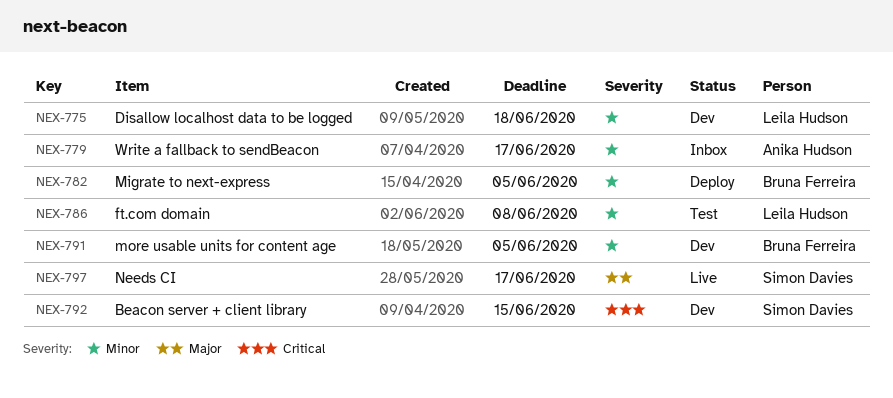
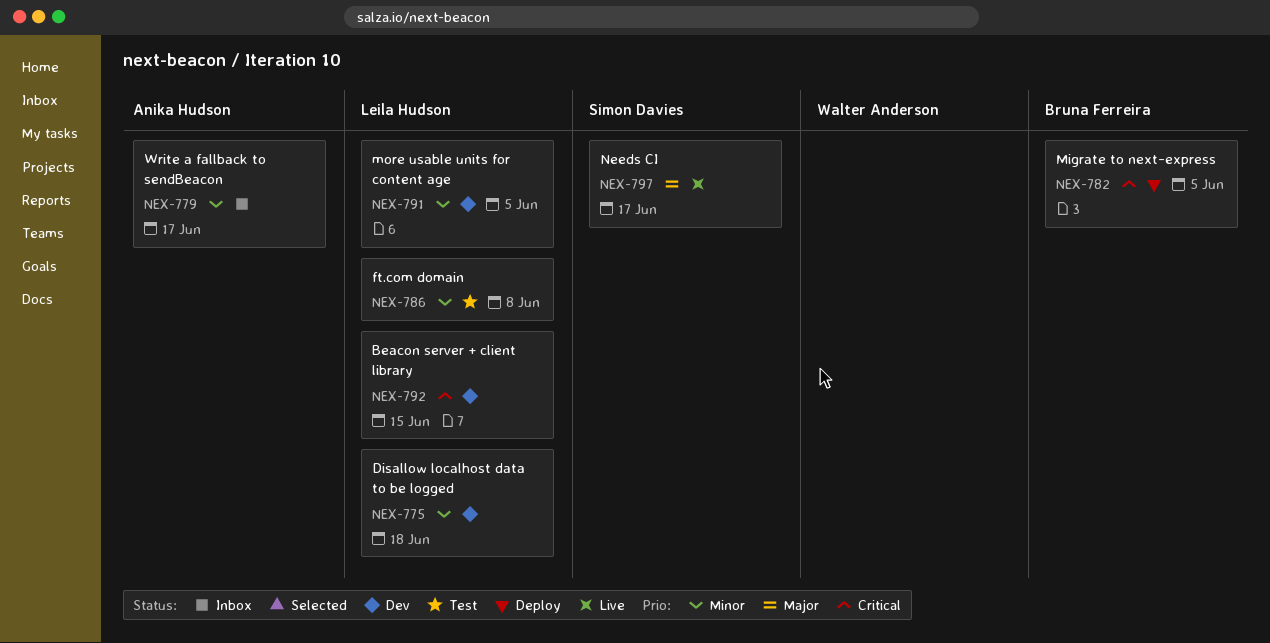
NEX-782, priority: Minor -> Critical
NEX-791, owner: Bruna Ferreira -> Leila Hudson
NEX-792, owner: Simon Davies -> Leila Hudson

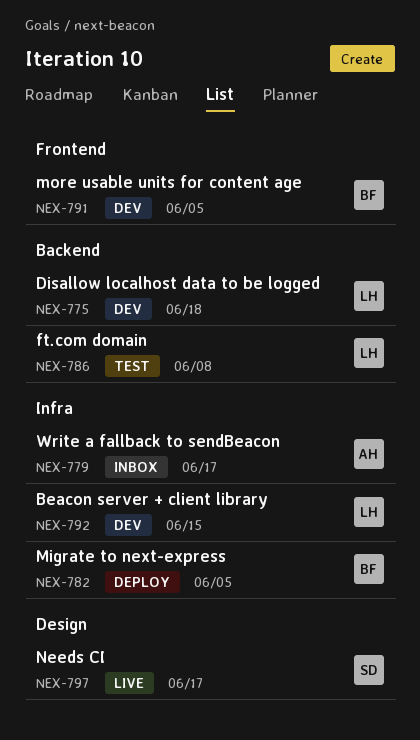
NEX-791, owner: Leila Hudson -> Bruna Ferreira

